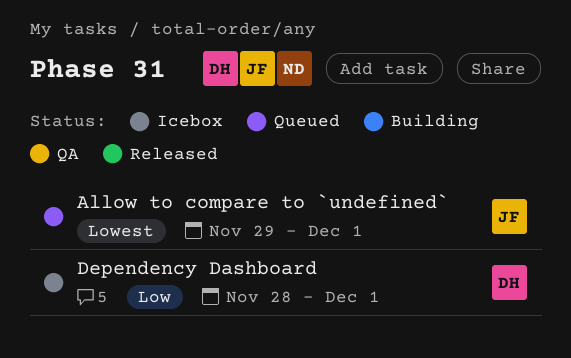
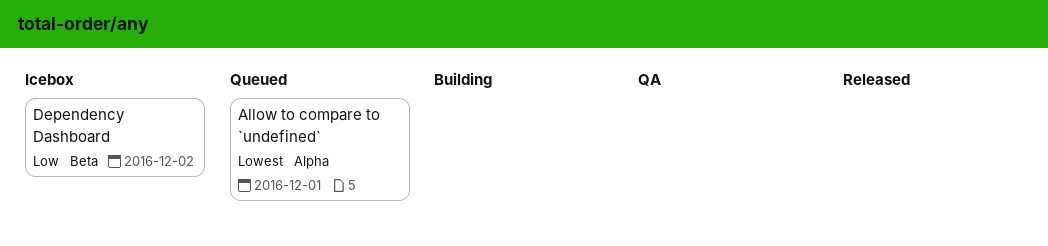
Dependency Dashboard, due: Dec 1 -> Dec 2

